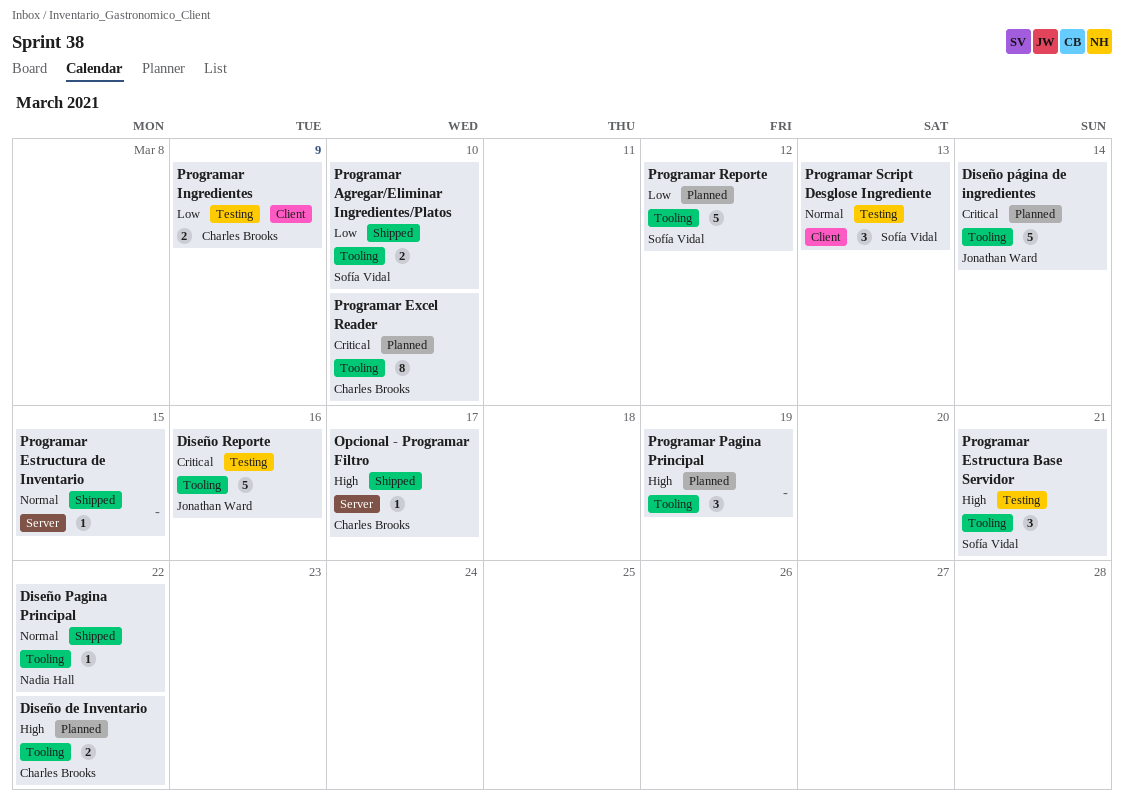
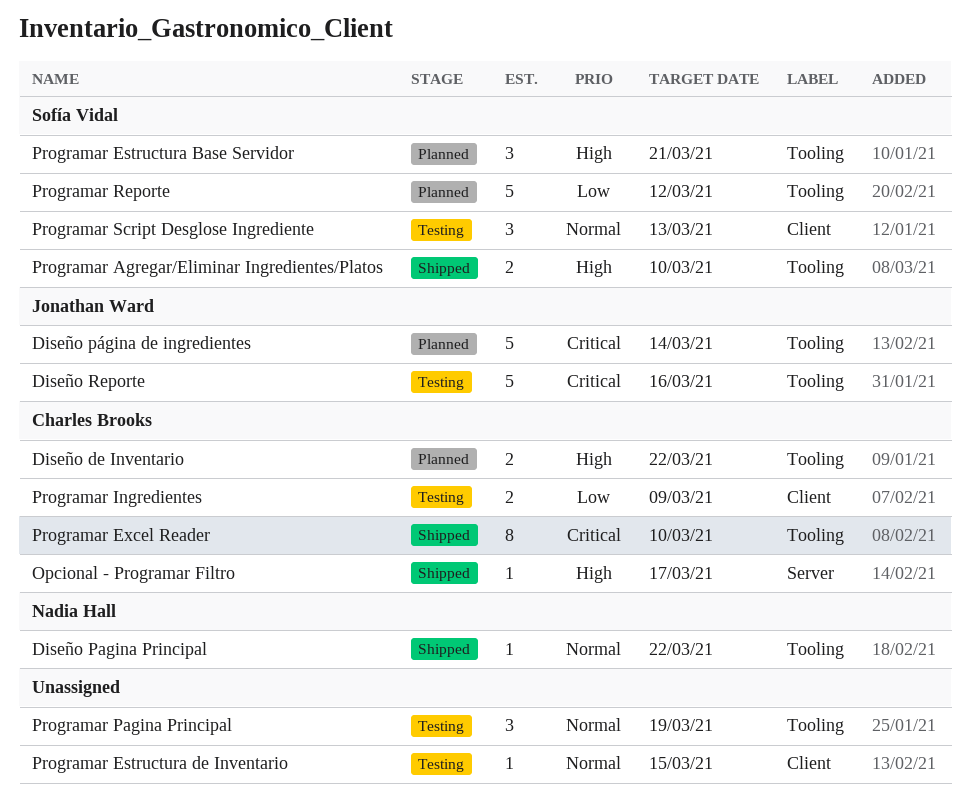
Programar Agregar/Eliminar Ingredientes/Platos, priority: Low -> High
Programar Estructura Base Servidor, status: Testing -> Planned
Programar Estructura de Inventario, status: Shipped -> Testing
Programar Estructura de Inventario, label: Server -> Client
Programar Excel Reader, status: Planned -> Shipped
Programar Pagina Principal, status: Planned -> Testing
Programar Pagina Principal, priority: High -> Normal

